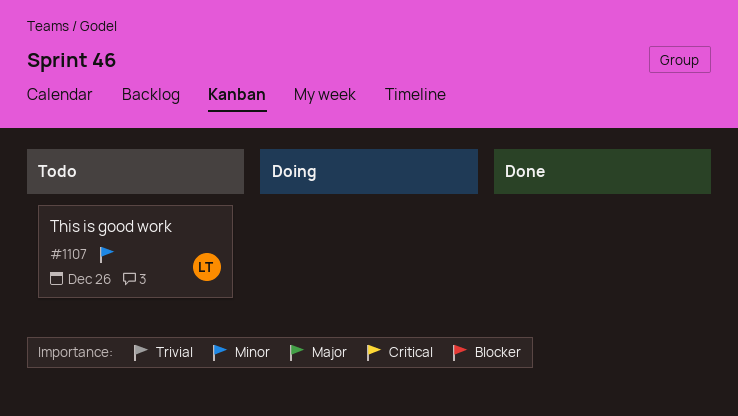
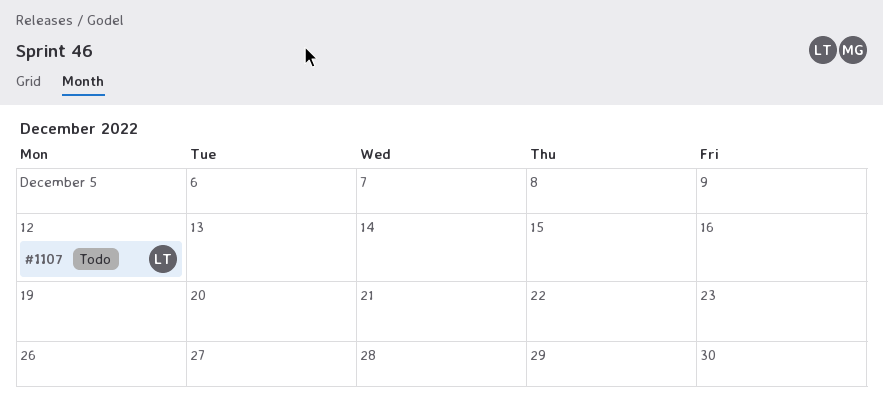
#1107, due: Dec 26 -> Dec 12

